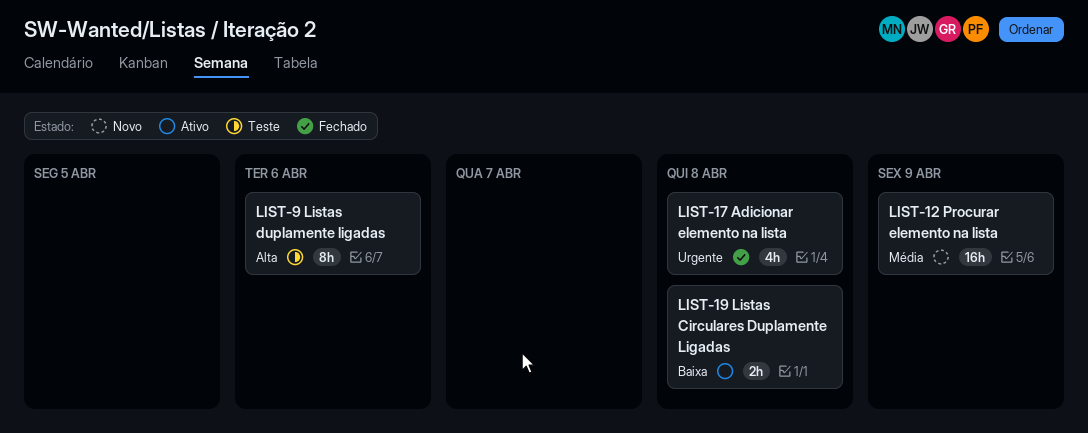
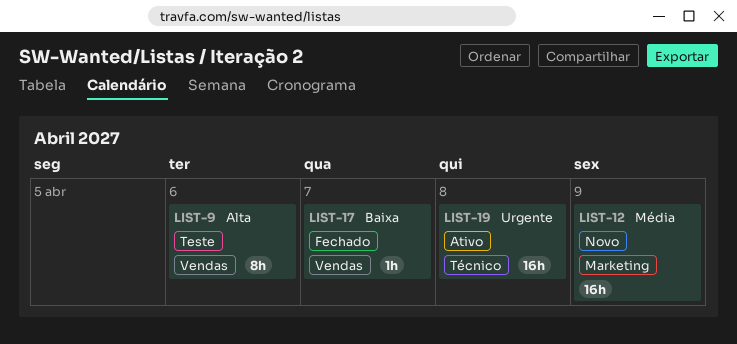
LIST-17, priority: Urgente -> Baixa
LIST-17, estimate: 4h -> 1h
LIST-17, due: Apr 8 -> Apr 7
LIST-19, priority: Baixa -> Urgente
LIST-19, estimate: 2h -> 16h

